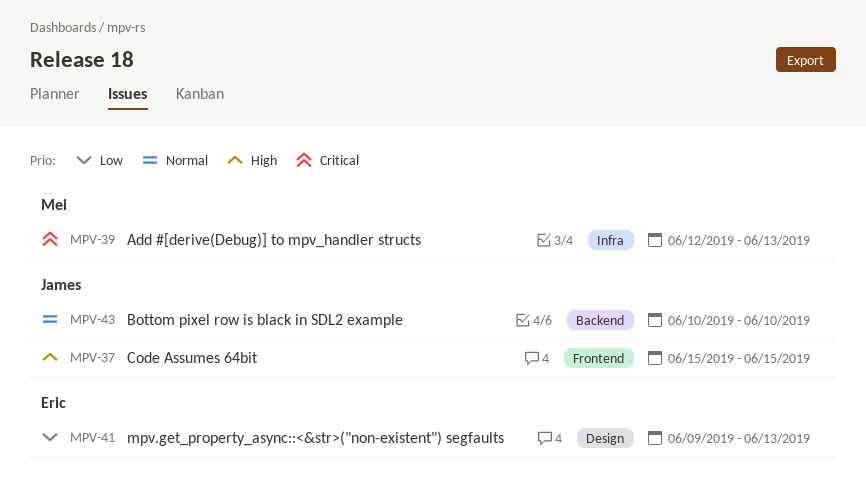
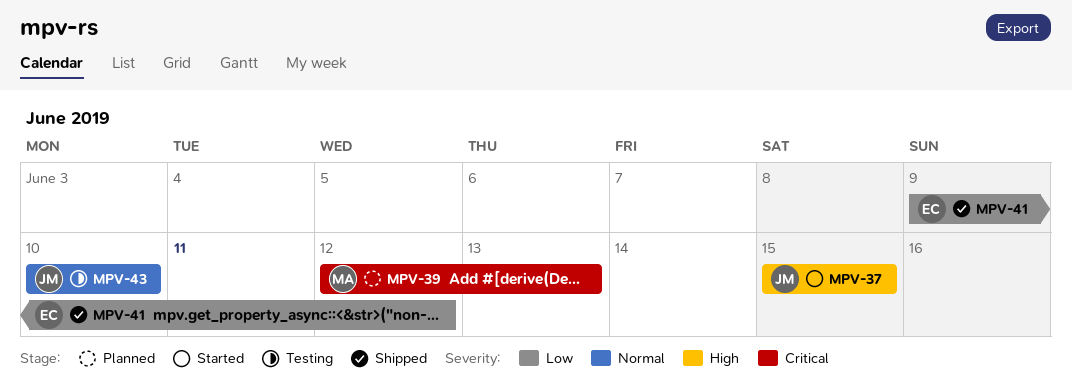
MPV-41, due: Jun 13 -> Jun 12

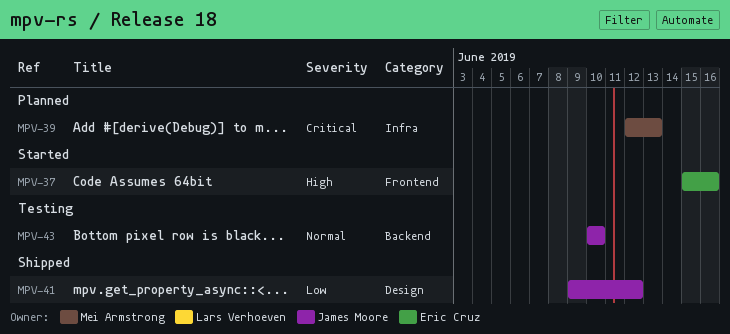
MPV-37, owner: James Moore -> Eric Cruz
MPV-37, due: Jun 15 -> Jun 16
MPV-41, owner: Eric Cruz -> James Moore

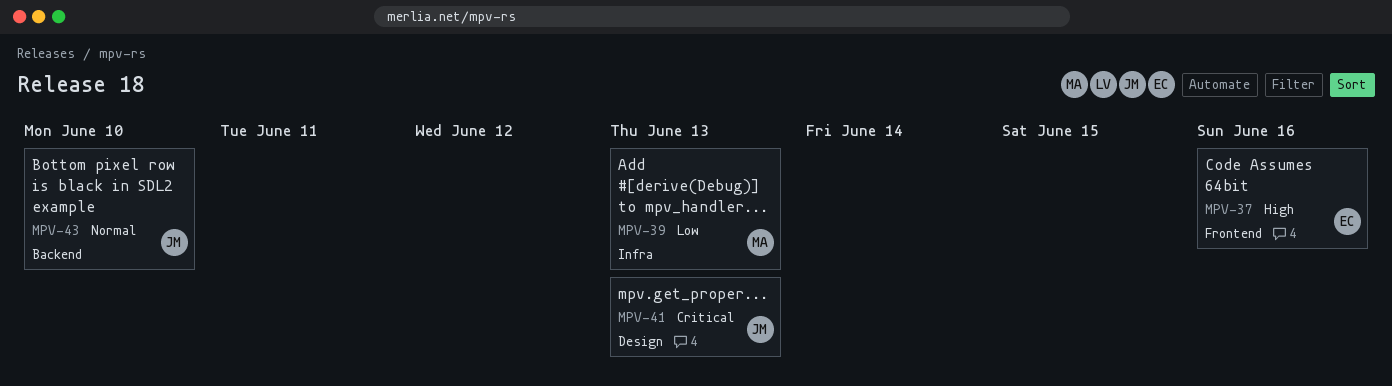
MPV-39, priority: Critical -> Low
MPV-41, priority: Low -> Critical
MPV-41, due: Jun 12 -> Jun 13

